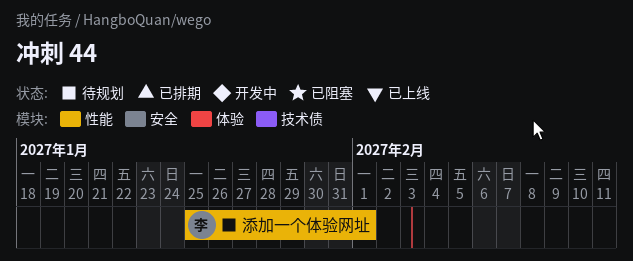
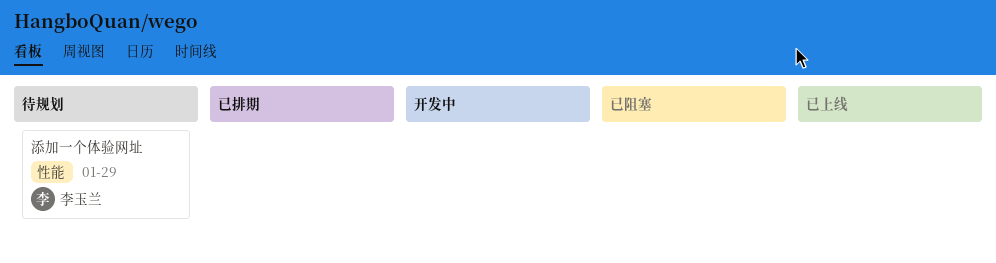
添加一个体验网址, due: Feb 1 -> Jan 29

